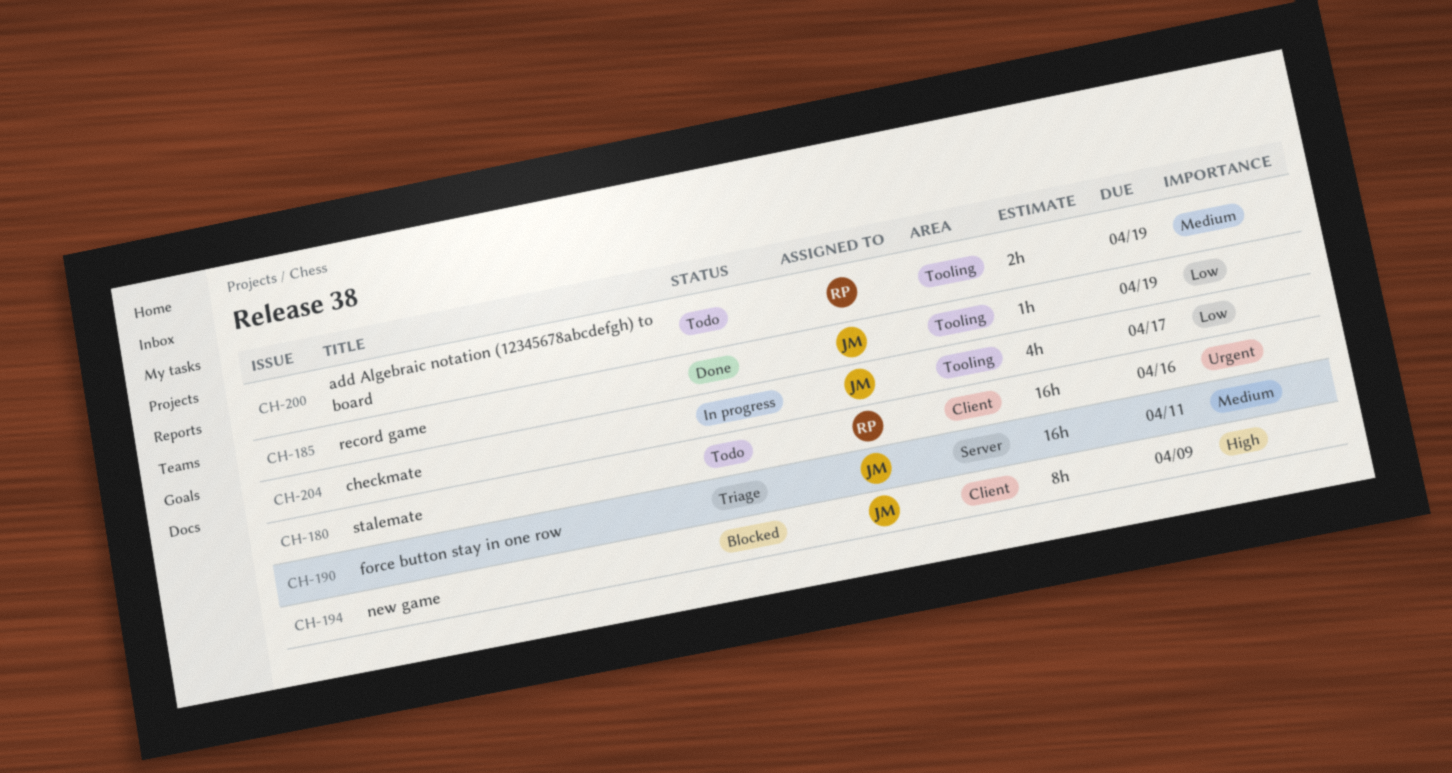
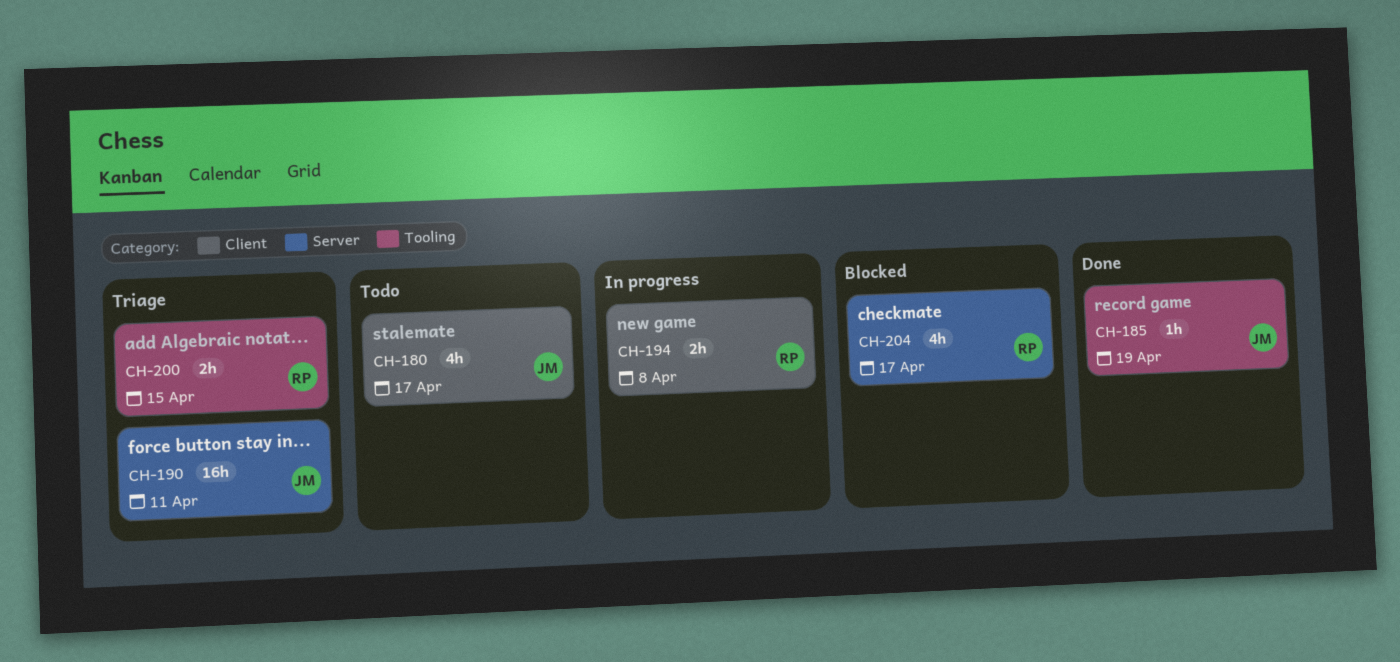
CH-180, owner: RP -> JM
CH-180, estimate: 16h -> 4h
CH-180, due: Apr 16 -> Apr 17
CH-194, status: Blocked -> In progress
CH-194, owner: JM -> RP
CH-194, estimate: 8h -> 2h
CH-194, due: Apr 9 -> Apr 8
CH-200, status: Todo -> Triage
CH-200, due: Apr 19 -> Apr 15
CH-204, status: In progress -> Blocked
CH-204, owner: JM -> RP
CH-204, label: Tooling -> Server

